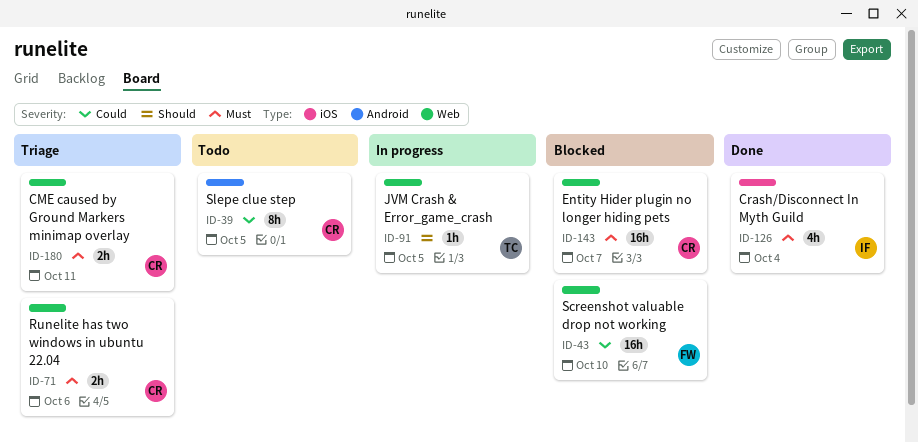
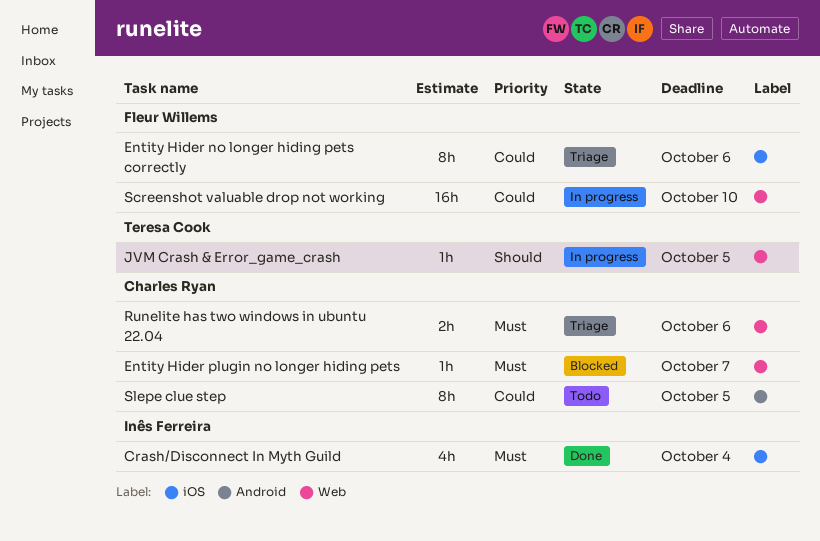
CME caused by Ground Markers minimap overlay: present -> none
Entity Hider no longer hiding pets correctly: none -> present
Entity Hider plugin no longer hiding pets, estimate: 16h -> 1h
Screenshot valuable drop not working, status: Blocked -> In progress

